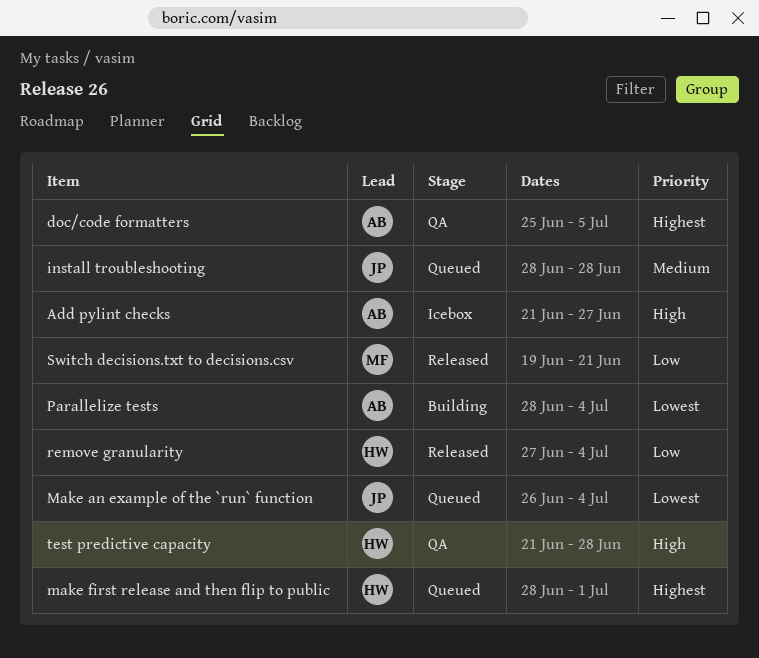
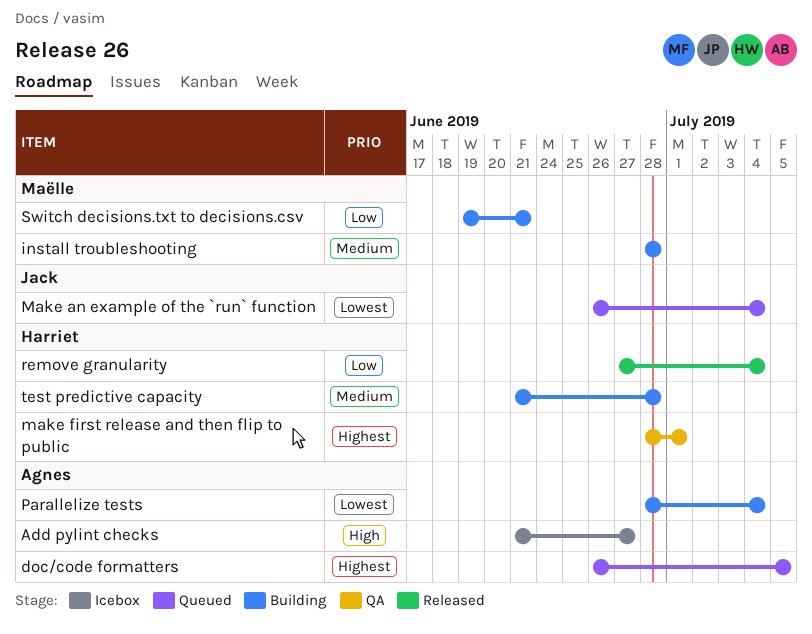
doc/code formatters, status: QA -> Queued
doc/code formatters, start: Jun 25 -> Jun 26
install troubleshooting, status: Queued -> Building
install troubleshooting, owner: Jack -> Maëlle
make first release and then flip to public, status: Queued -> QA
Switch decisions.txt to decisions.csv, status: Released -> Building
test predictive capacity, status: QA -> Building
test predictive capacity, priority: High -> Medium

